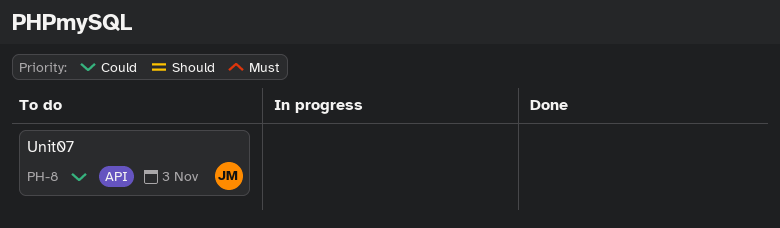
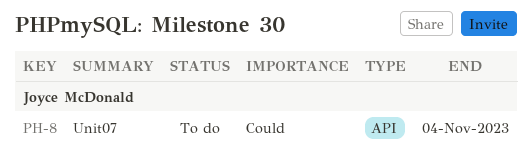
PH-8, due: Nov 3 -> Nov 4

